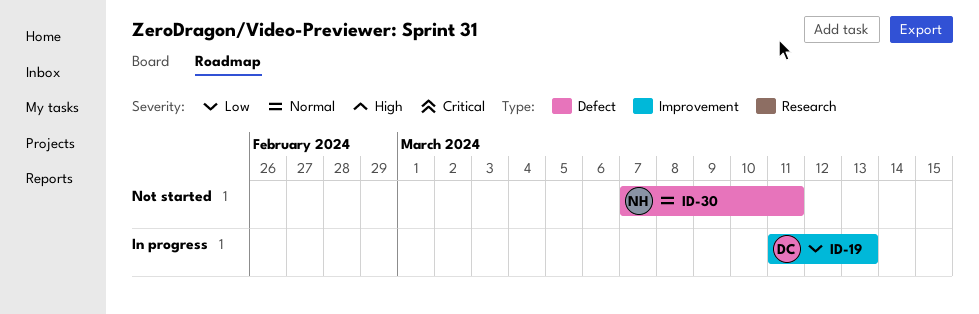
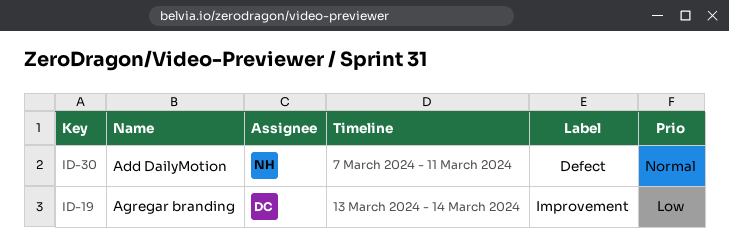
ID-19, start: Mar 11 -> Mar 13
ID-19, due: Mar 13 -> Mar 14

